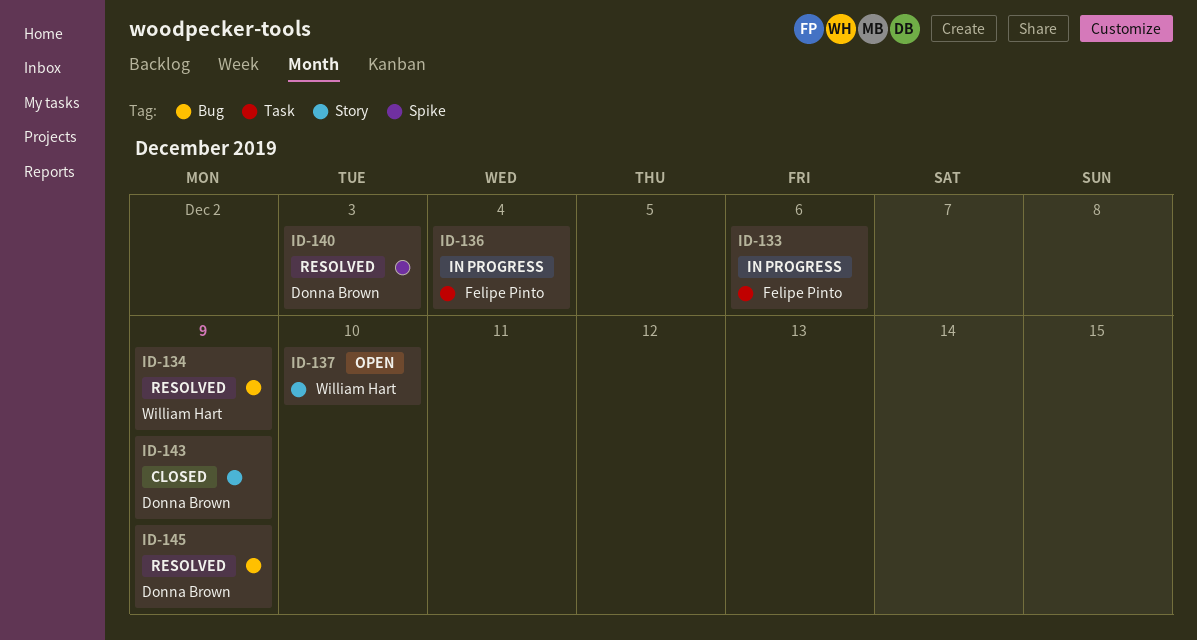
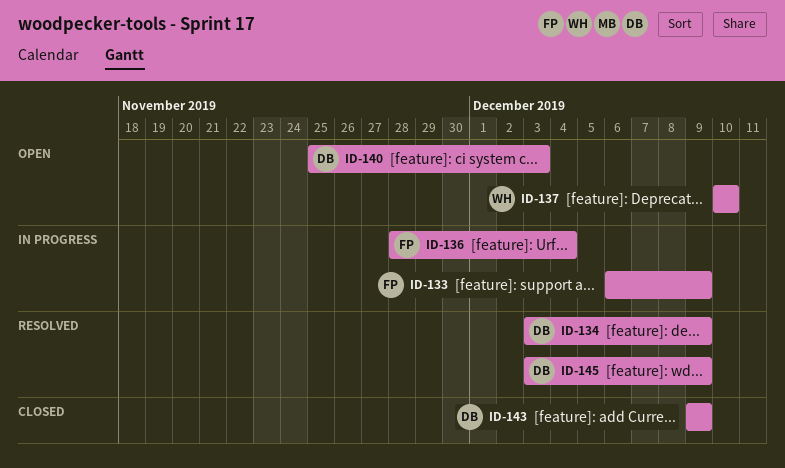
ID-133, due: Dec 6 -> Dec 9
ID-134, owner: William Hart -> Donna Brown
ID-140, status: Resolved -> Open

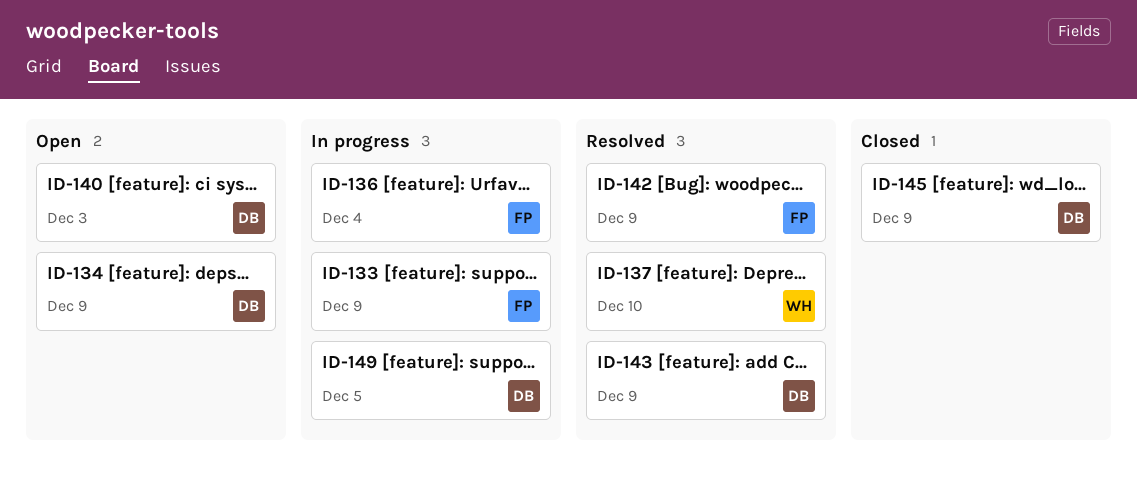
ID-134, status: Resolved -> Open
ID-137, status: Open -> Resolved
ID-142: none -> present
ID-143, status: Closed -> Resolved
ID-145, status: Resolved -> Closed
ID-149: none -> present

